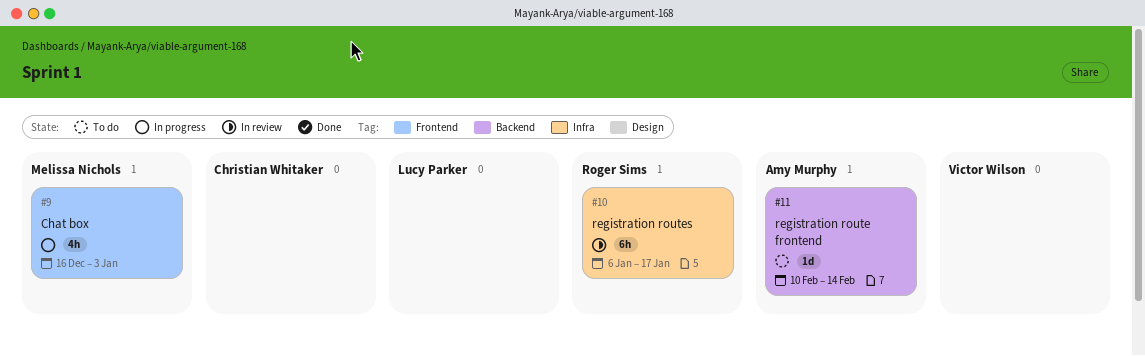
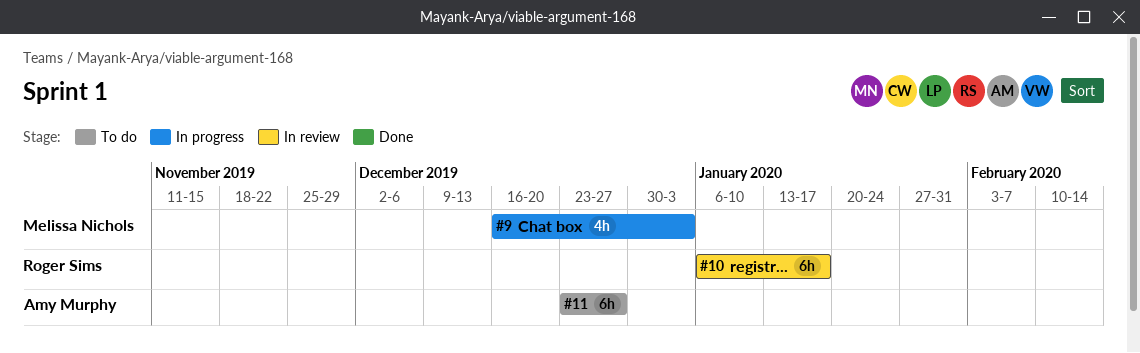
#11, estimate: 1d -> 6h
#11, start: Feb 10 -> Dec 23
#11, due: Feb 14 -> Dec 27

